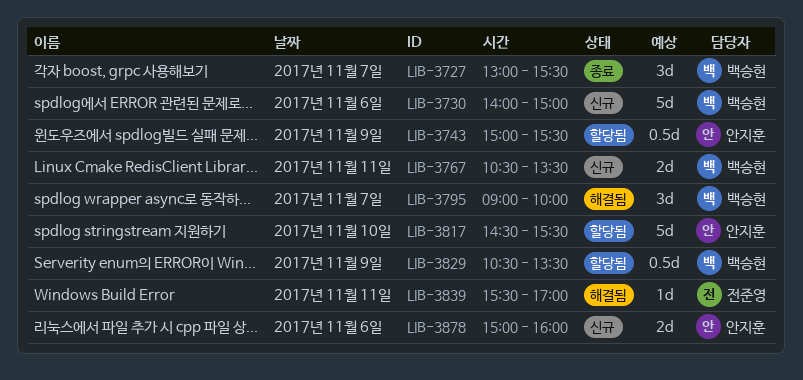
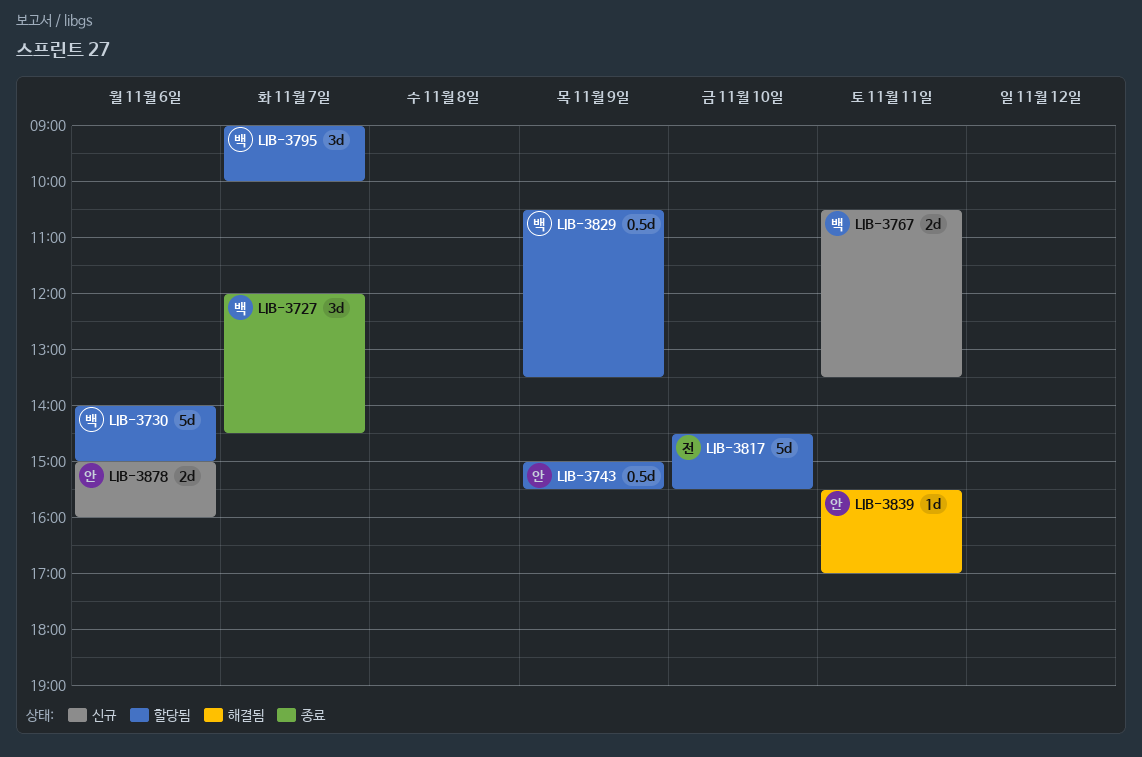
LIB-3727, begins: 13:00 -> 12:00
LIB-3727, ends: 15:30 -> 14:30
LIB-3730, status: 신규 -> 할당됨
LIB-3795, status: 해결됨 -> 할당됨
LIB-3817, owner: 안지훈 -> 전준영
LIB-3839, owner: 전준영 -> 안지훈

